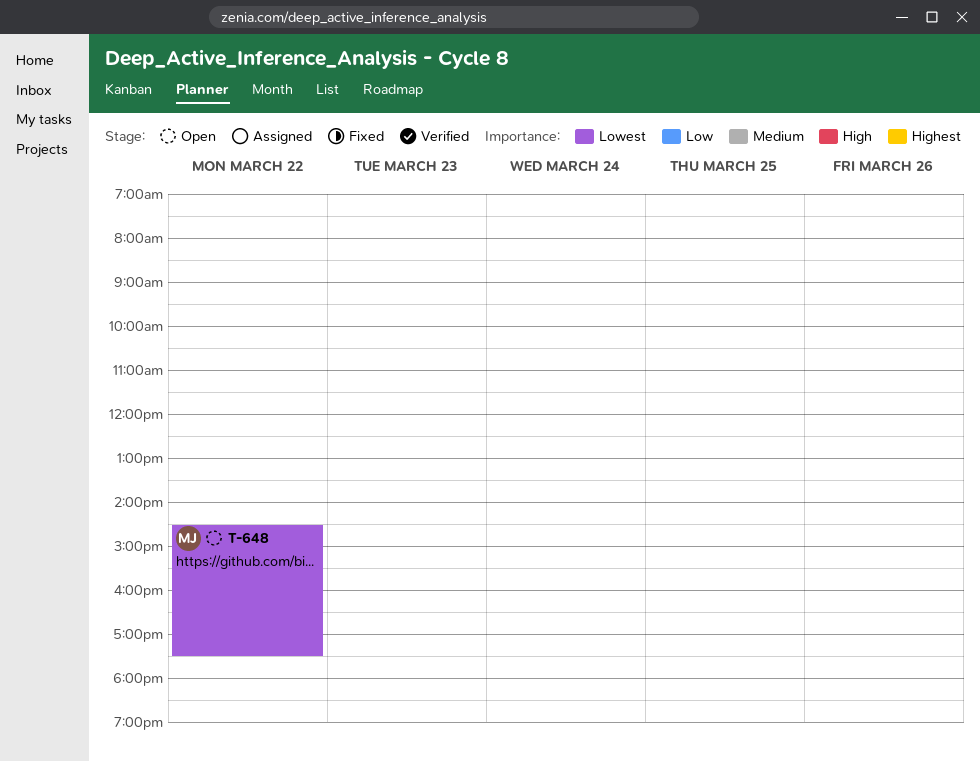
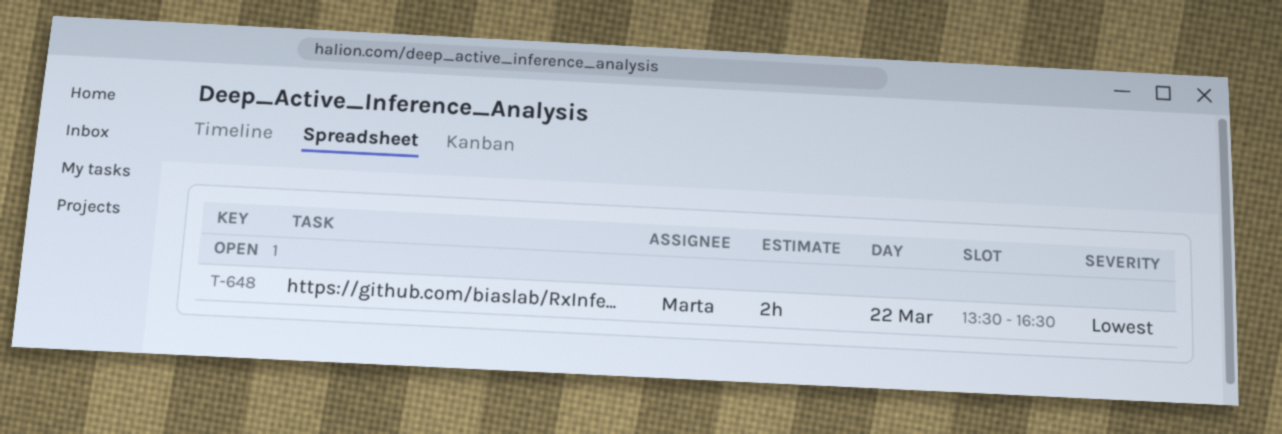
T-648, begins: 14:30 -> 13:30
T-648, ends: 17:30 -> 16:30

